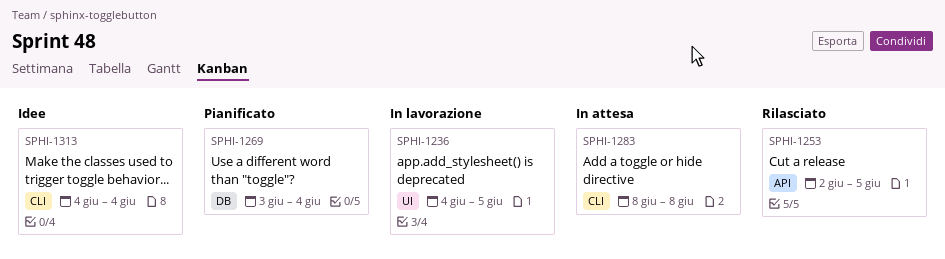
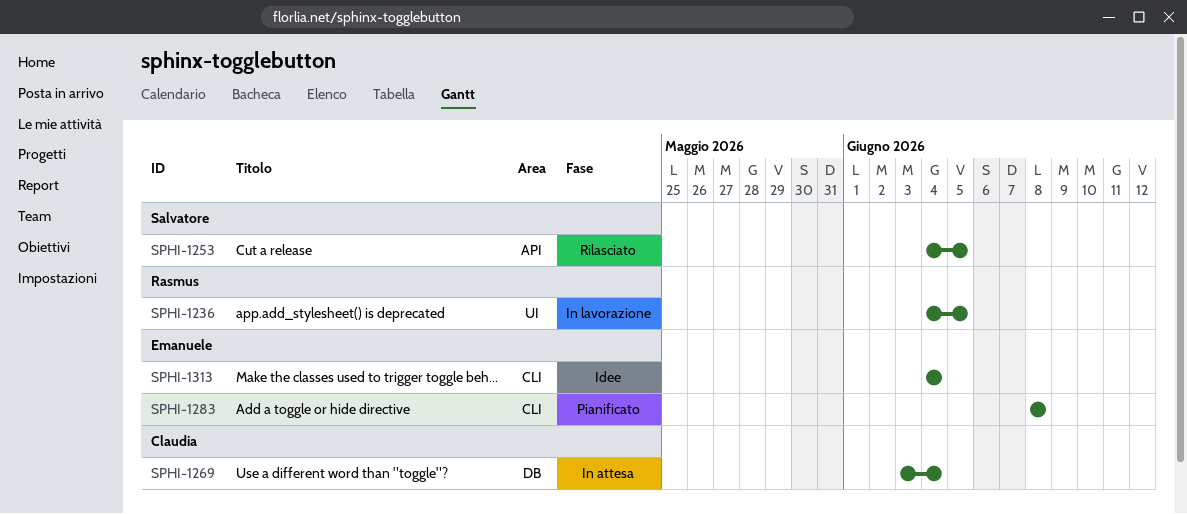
SPHI-1253, start: Jun 2 -> Jun 4
SPHI-1269, status: Pianificato -> In attesa
SPHI-1283, status: In attesa -> Pianificato

